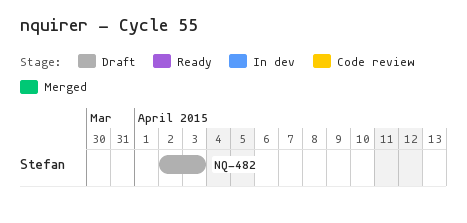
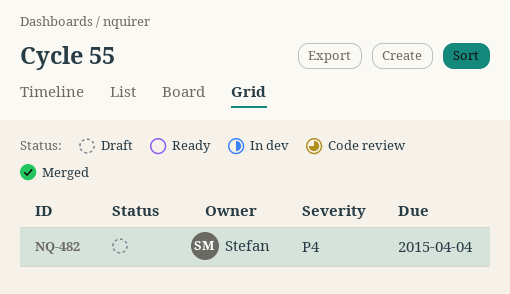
NQ-482, due: Apr 3 -> Apr 4

